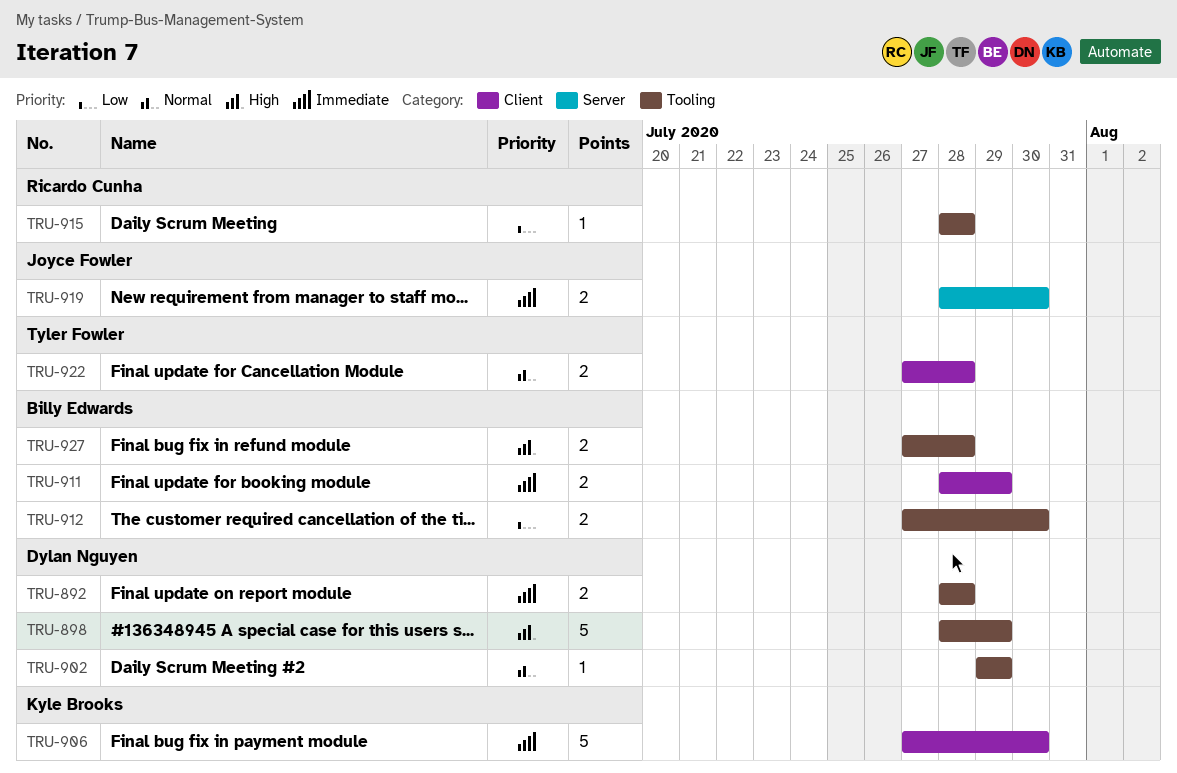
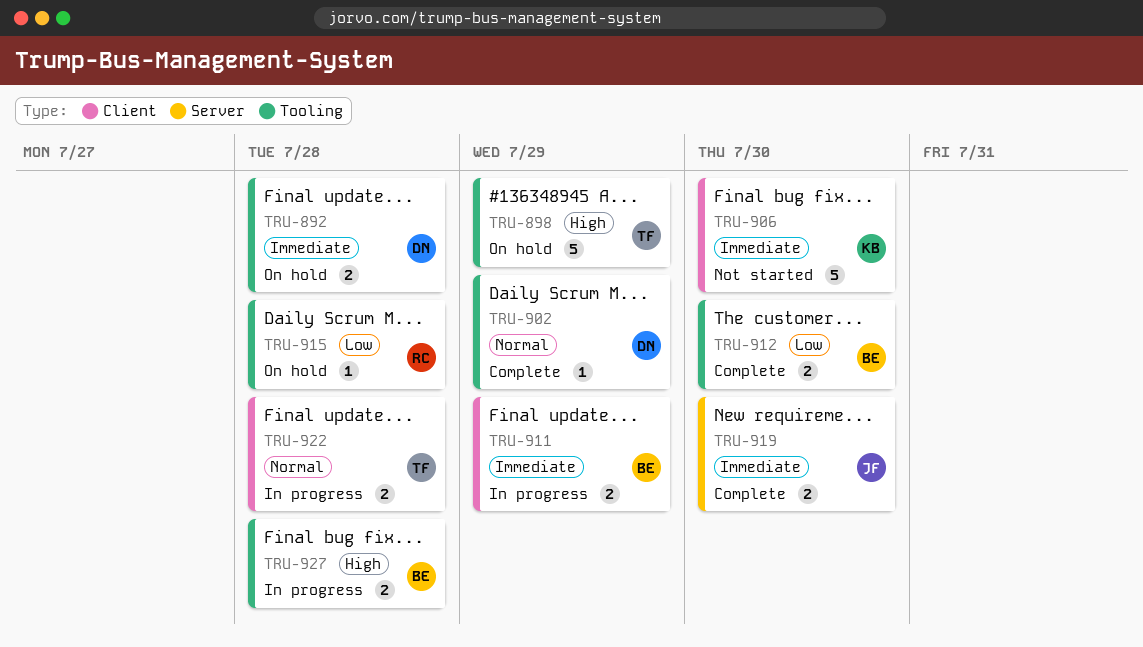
TRU-898, owner: Dylan Nguyen -> Tyler Fowler

